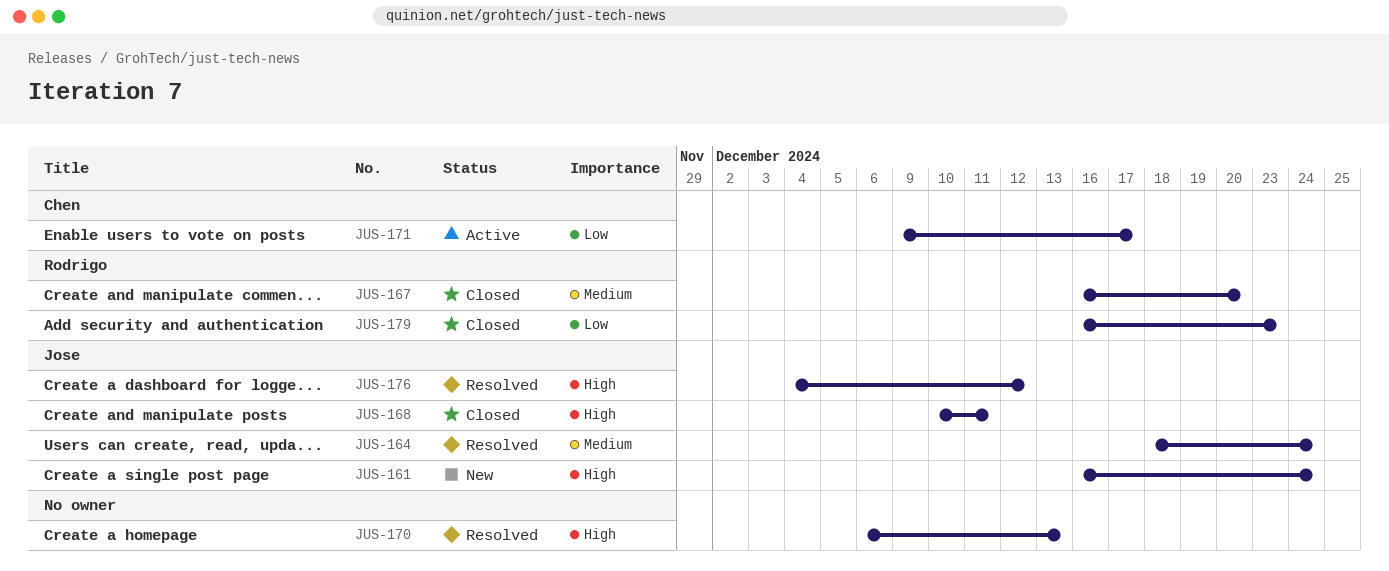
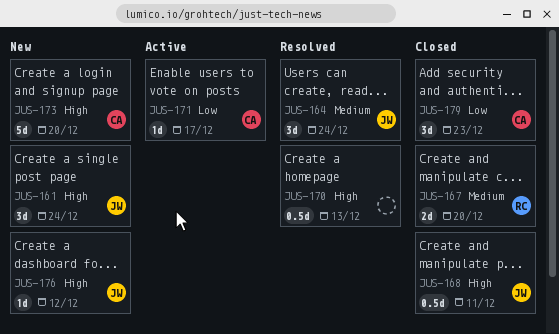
JUS-173: none -> present
JUS-176, status: Resolved -> New
JUS-179, owner: Rodrigo -> Chen

